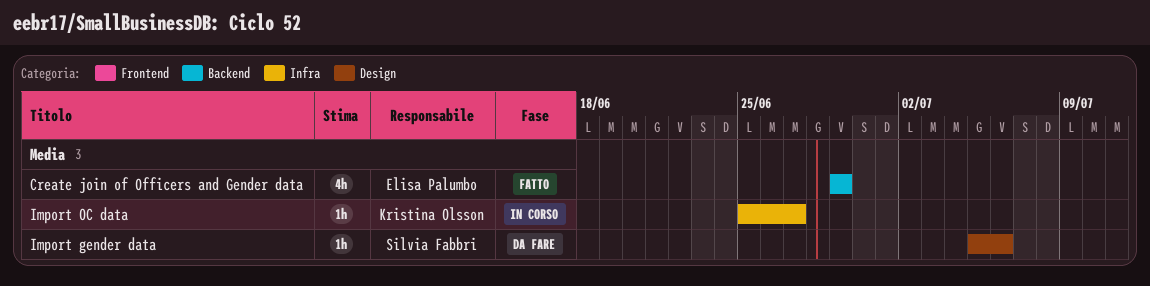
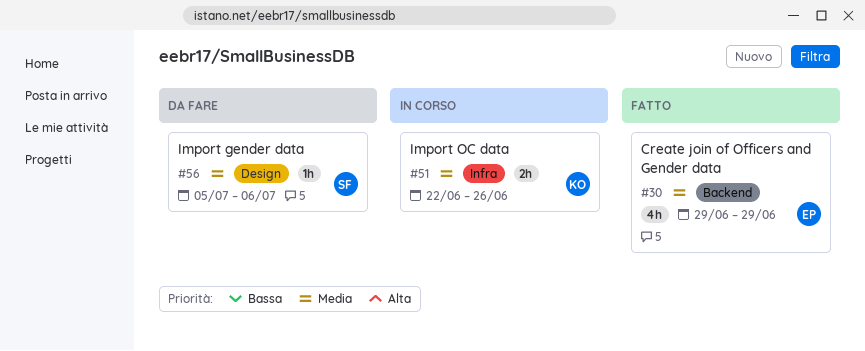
Import OC data, estimate: 1h -> 2h
Import OC data, start: Jun 25 -> Jun 22
Import OC data, due: Jun 27 -> Jun 26

